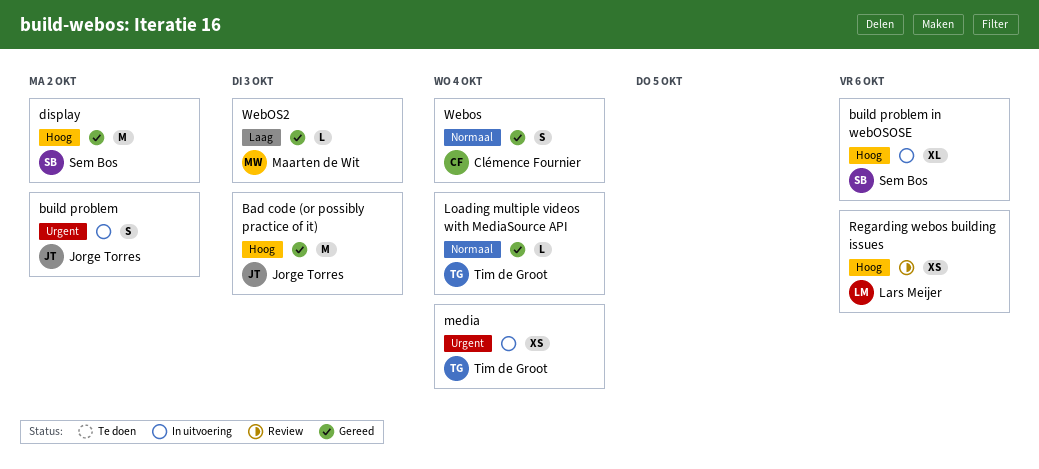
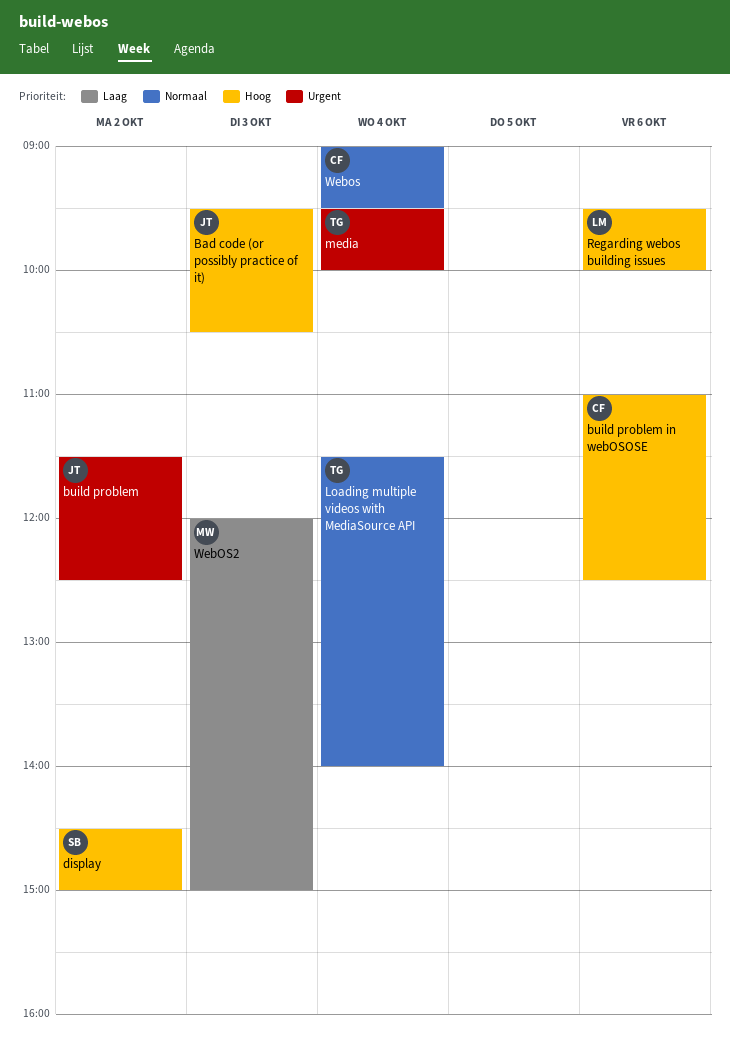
build problem in webOSOSE, owner: Sem Bos -> Clémence Fournier

